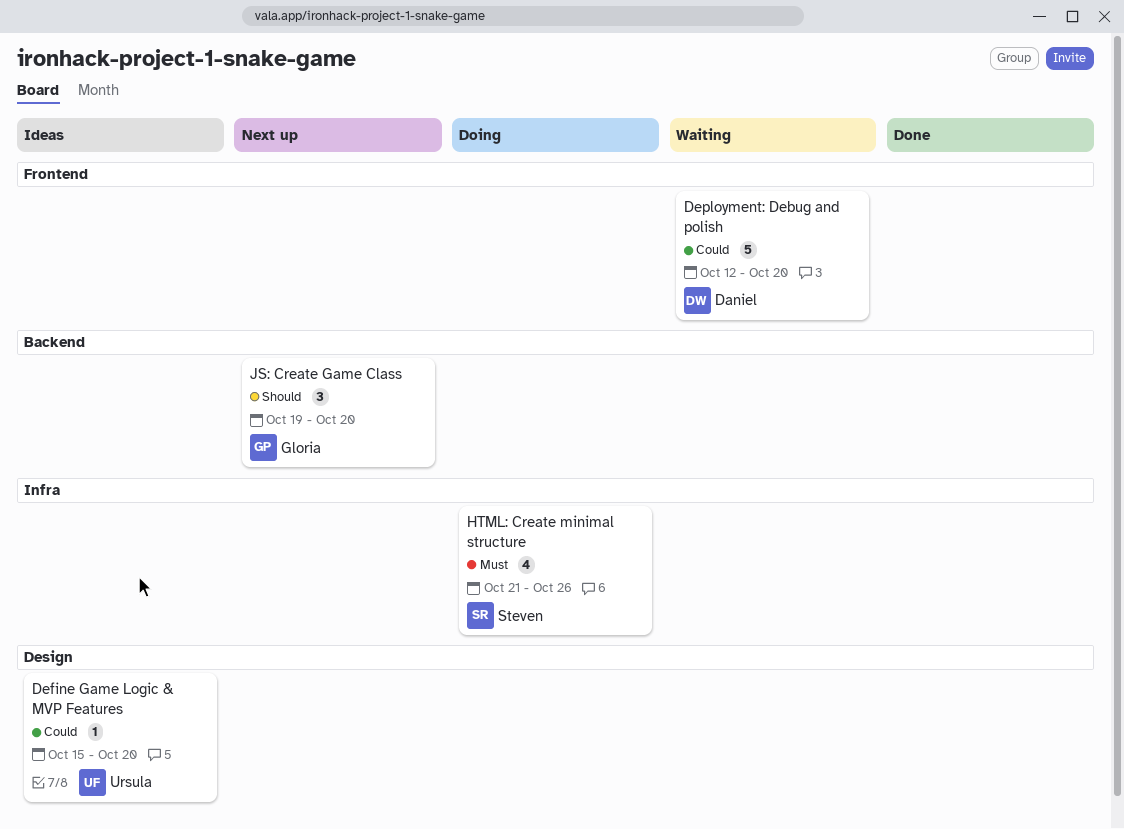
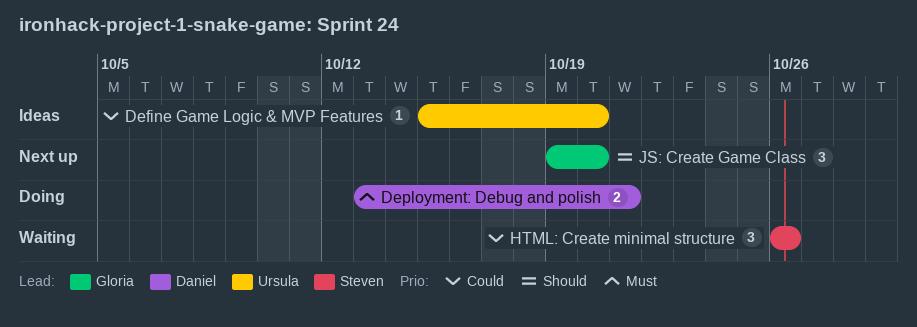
Deployment: Debug and polish, status: Waiting -> Doing
Deployment: Debug and polish, priority: Could -> Must
Deployment: Debug and polish, estimate: 5 -> 2
Deployment: Debug and polish, start: Oct 12 -> Oct 13
Deployment: Debug and polish, due: Oct 20 -> Oct 21
HTML: Create minimal structure, status: Doing -> Waiting
HTML: Create minimal structure, priority: Must -> Could
HTML: Create minimal structure, estimate: 4 -> 3
HTML: Create minimal structure, start: Oct 21 -> Oct 26

